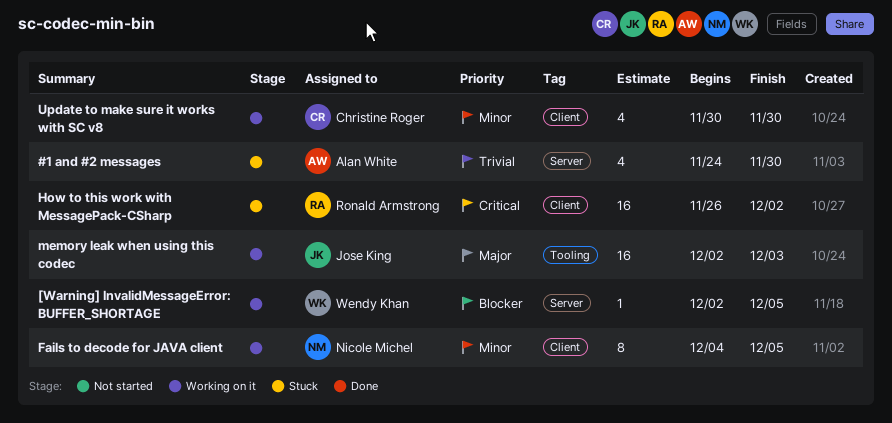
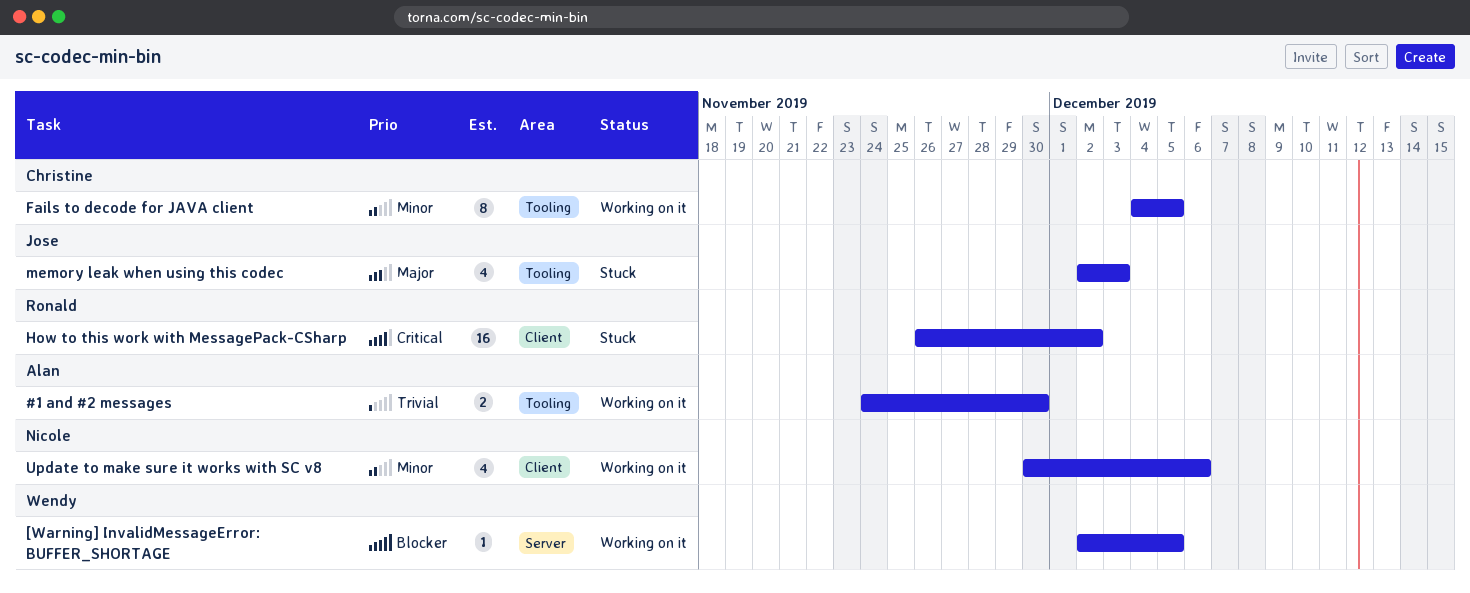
#1 and #2 messages, status: Stuck -> Working on it
#1 and #2 messages, label: Server -> Tooling
#1 and #2 messages, estimate: 4 -> 2
Fails to decode for JAVA client, owner: Nicole Michel -> Christine Roger
Fails to decode for JAVA client, label: Client -> Tooling
memory leak when using this codec, status: Working on it -> Stuck
memory leak when using this codec, estimate: 16 -> 4
Update to make sure it works with SC v8, owner: Christine Roger -> Nicole Michel
Update to make sure it works with SC v8, due: Nov 30 -> Dec 6

